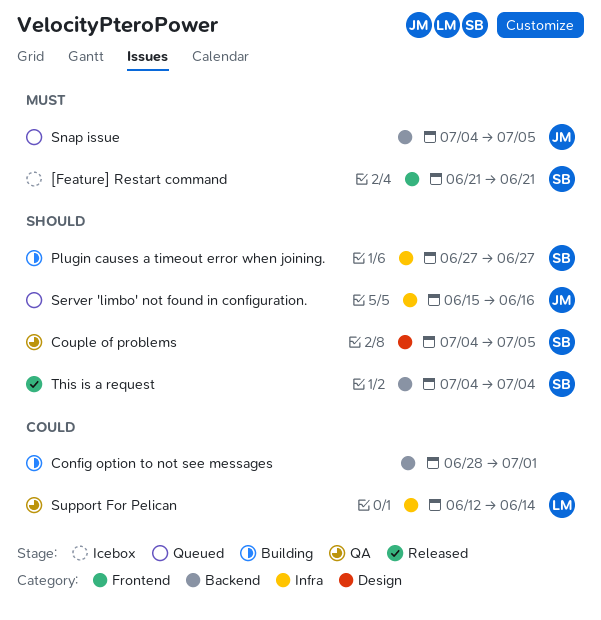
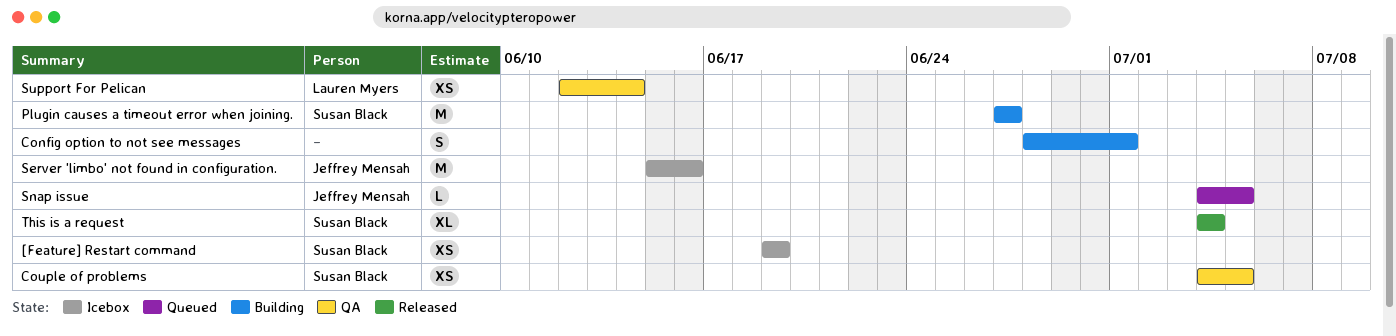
[Feature] Restart command, start: Jun 21 -> Jun 19
[Feature] Restart command, due: Jun 21 -> Jun 19
Server 'limbo' not found in configuration., status: Queued -> Icebox

